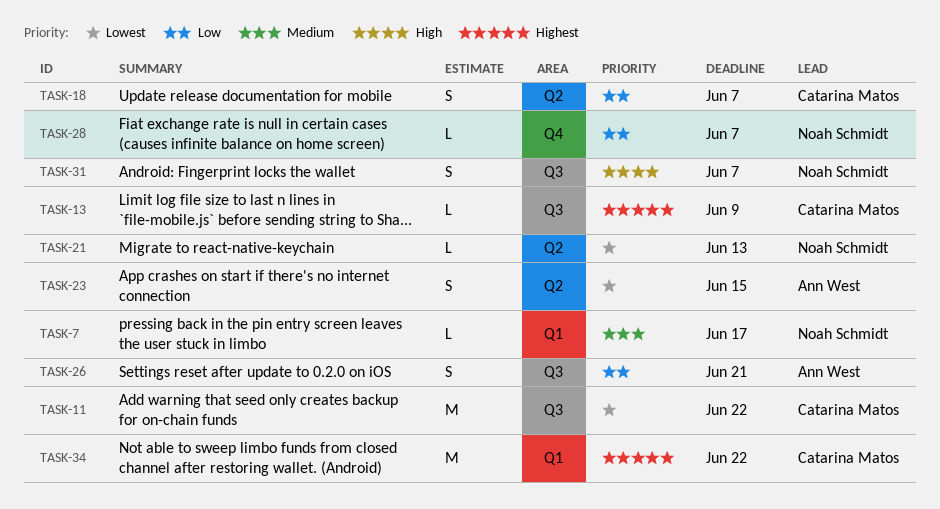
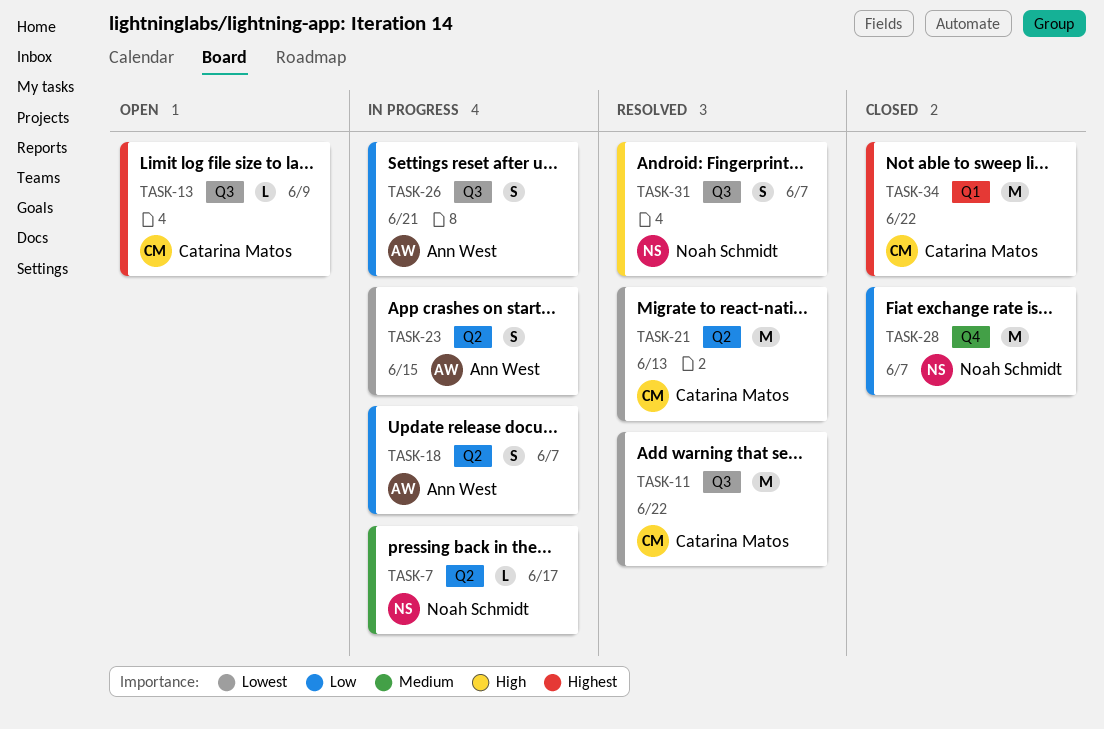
TASK-7, label: Q1 -> Q2
TASK-18, owner: Catarina Matos -> Ann West
TASK-21, owner: Noah Schmidt -> Catarina Matos
TASK-21, estimate: L -> M
TASK-28, estimate: L -> M

